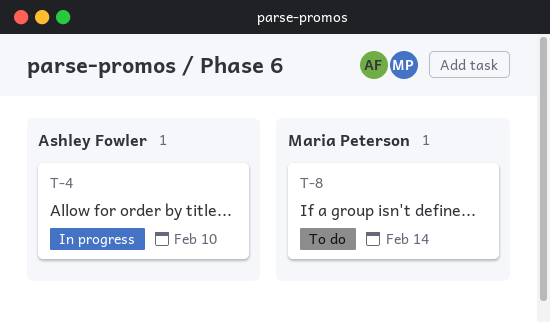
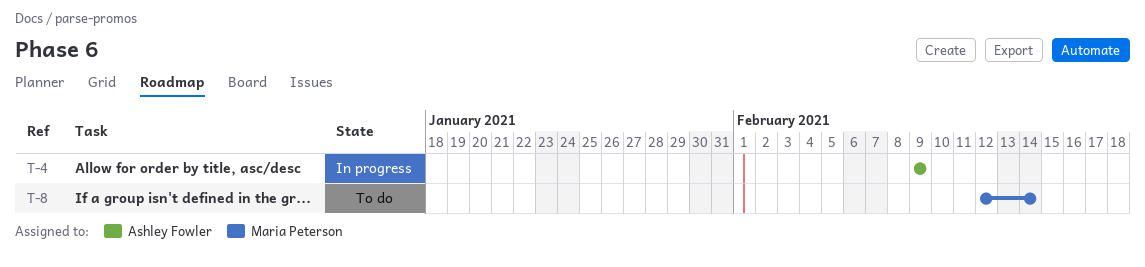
T-4, due: Feb 10 -> Feb 9

